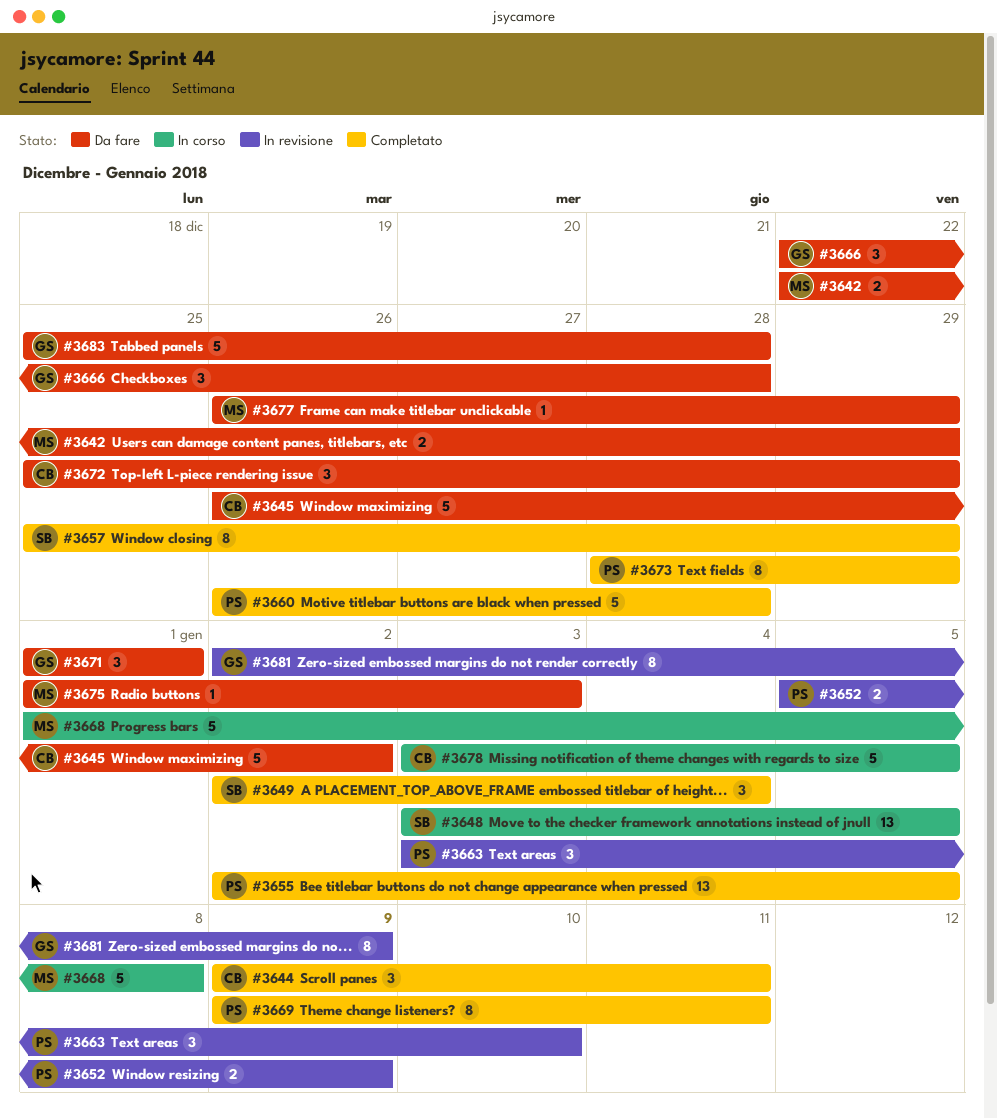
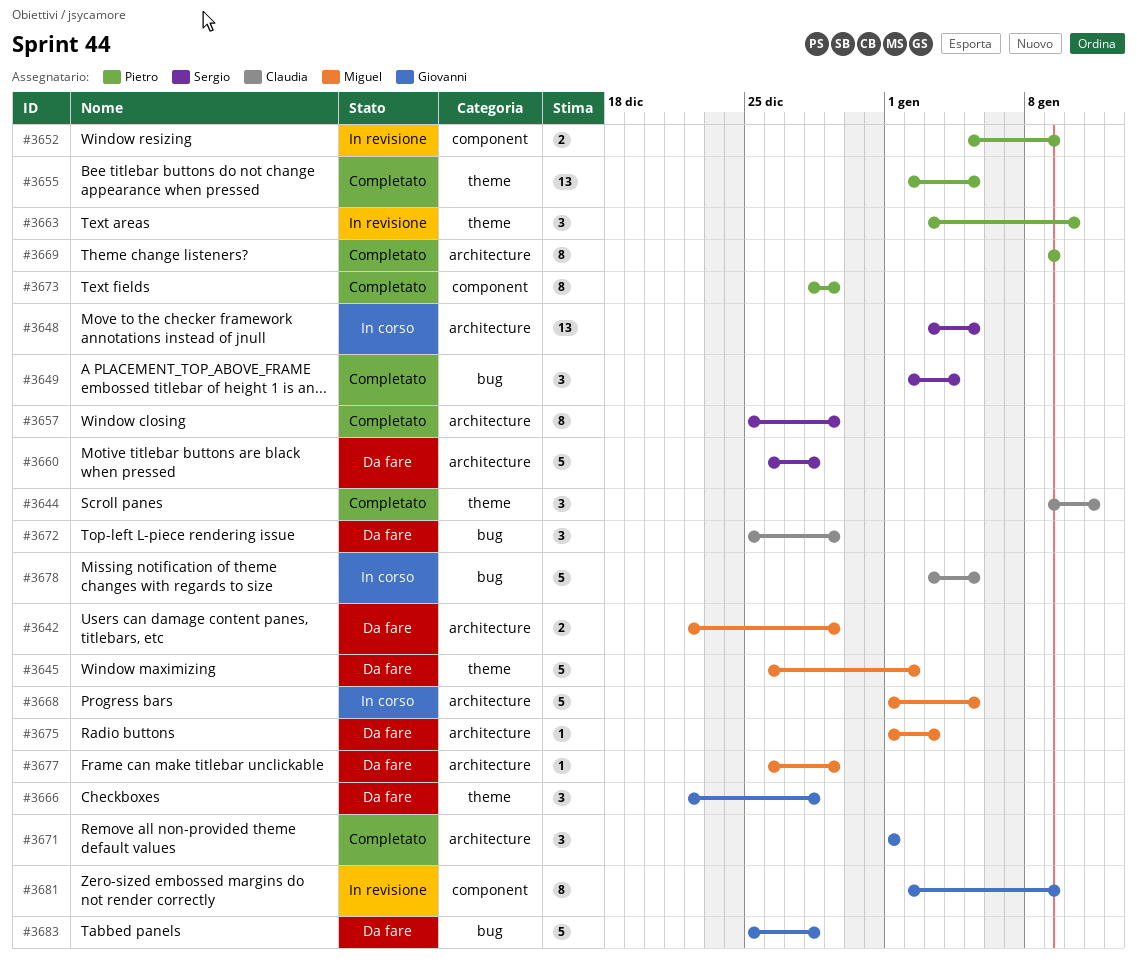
#3645, owner: Claudia -> Miguel
#3660, status: Completato -> Da fare
#3660, owner: Pietro -> Sergio
#3668, due: Jan 8 -> Jan 5
#3669, due: Jan 11 -> Jan 9
#3671, status: Da fare -> Completato

